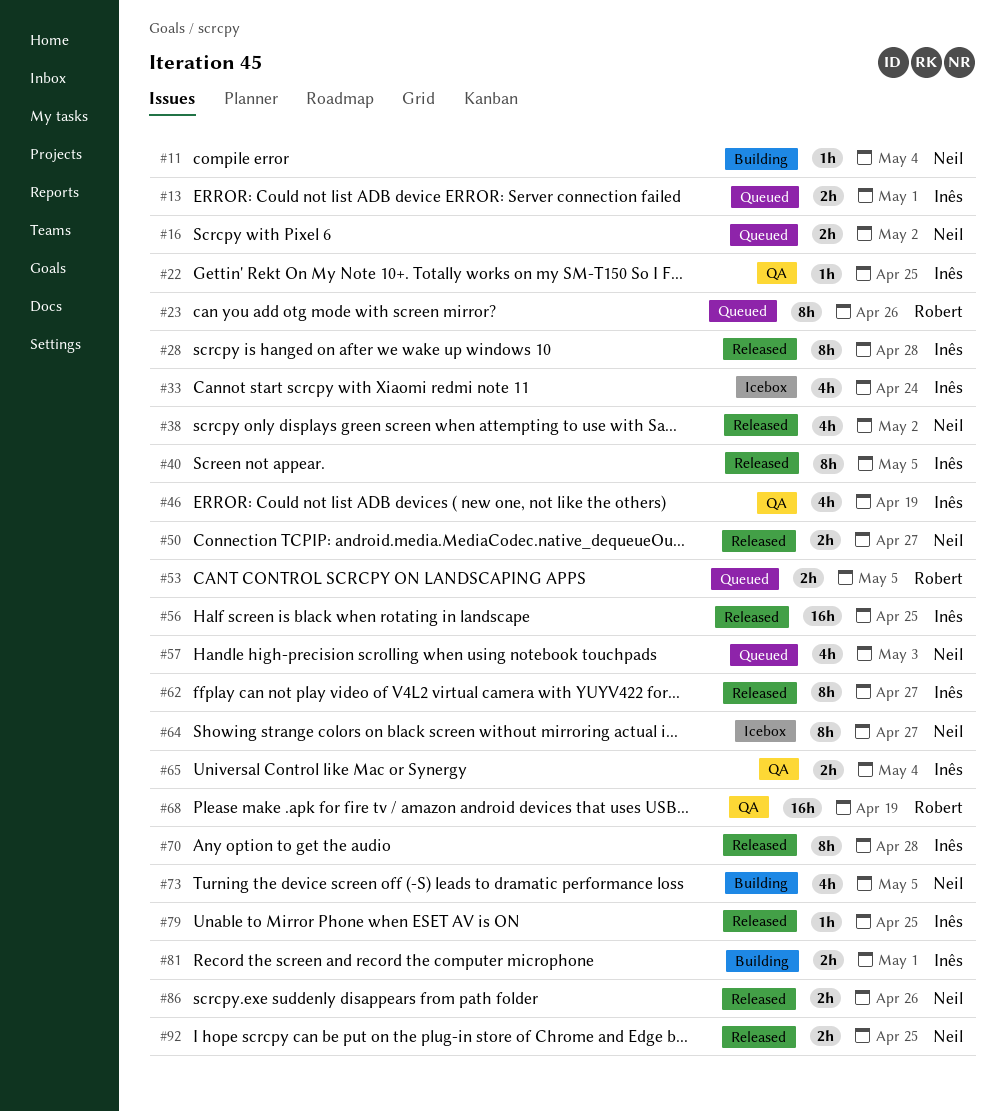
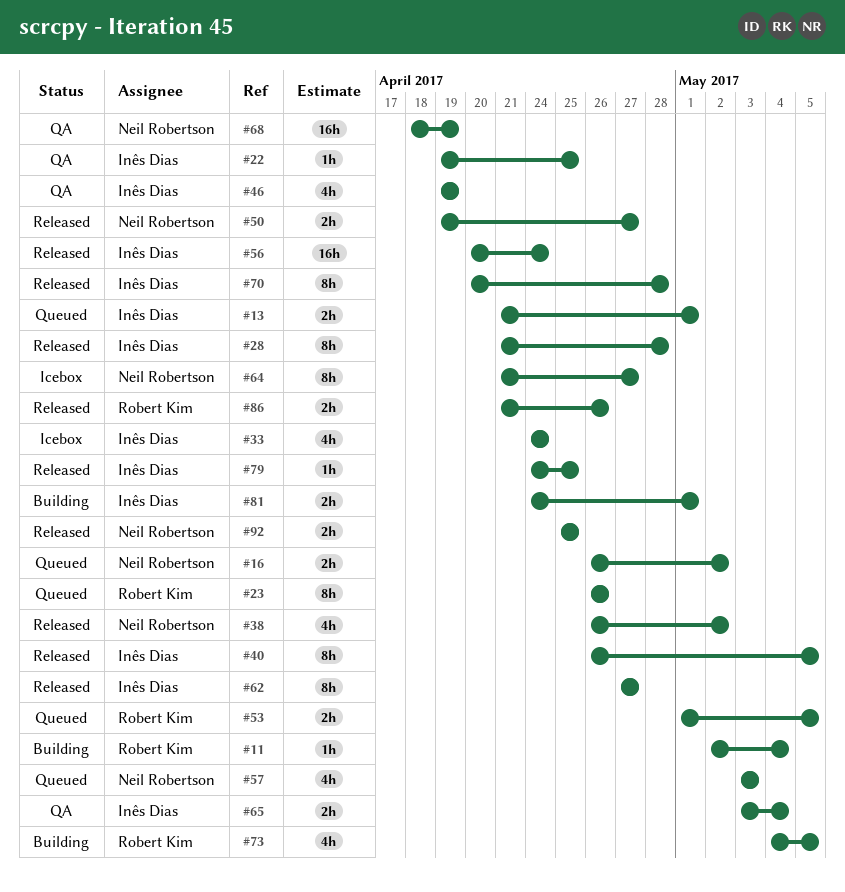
#11, owner: Neil Robertson -> Robert Kim
#56, due: Apr 25 -> Apr 24
#68, owner: Robert Kim -> Neil Robertson
#73, owner: Neil Robertson -> Robert Kim
#86, owner: Neil Robertson -> Robert Kim

